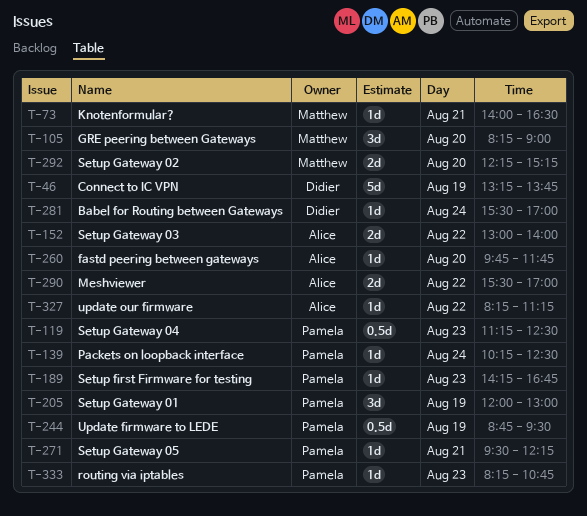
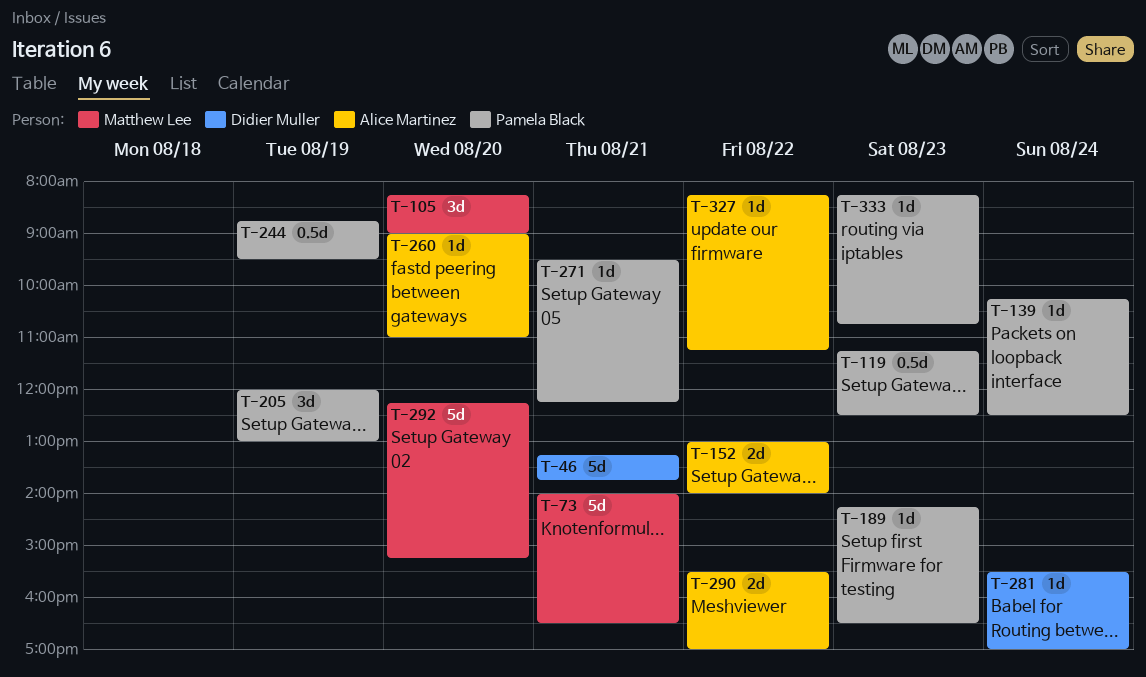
T-46, day: Aug 19 -> Aug 21
T-73, estimate: 1d -> 5d
T-189, ends: 16:45 -> 16:30
T-260, begins: 09:45 -> 09:00
T-260, ends: 11:45 -> 11:00
T-292, estimate: 2d -> 5d

